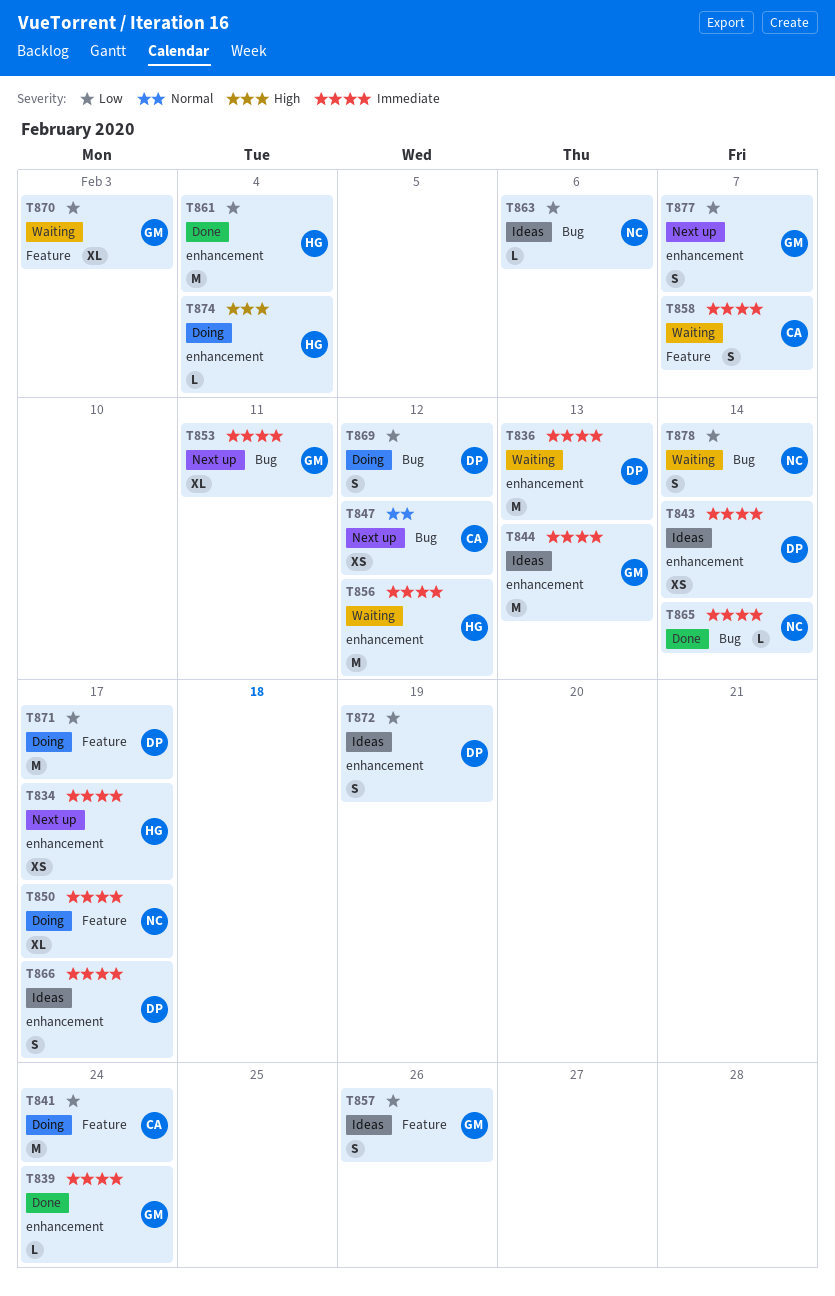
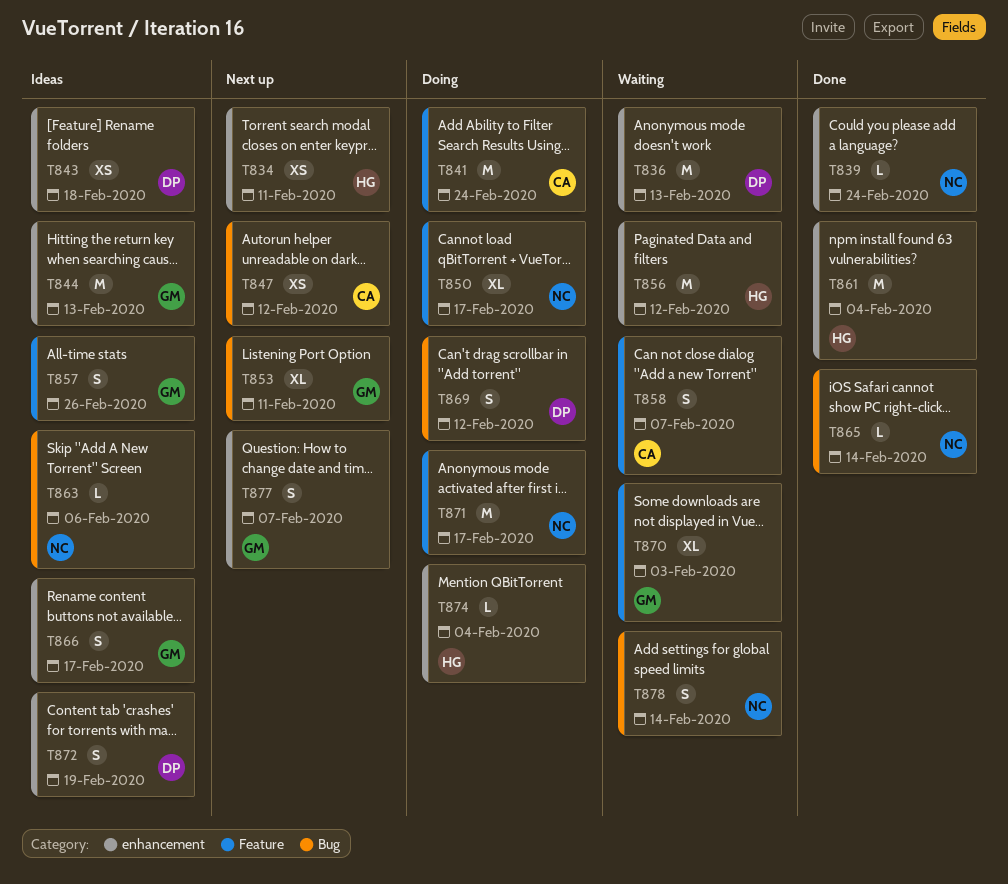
T834, due: Feb 17 -> Feb 11
T839, owner: GM -> NC
T843, due: Feb 14 -> Feb 18
T866, owner: DP -> GM
T871, owner: DP -> NC

